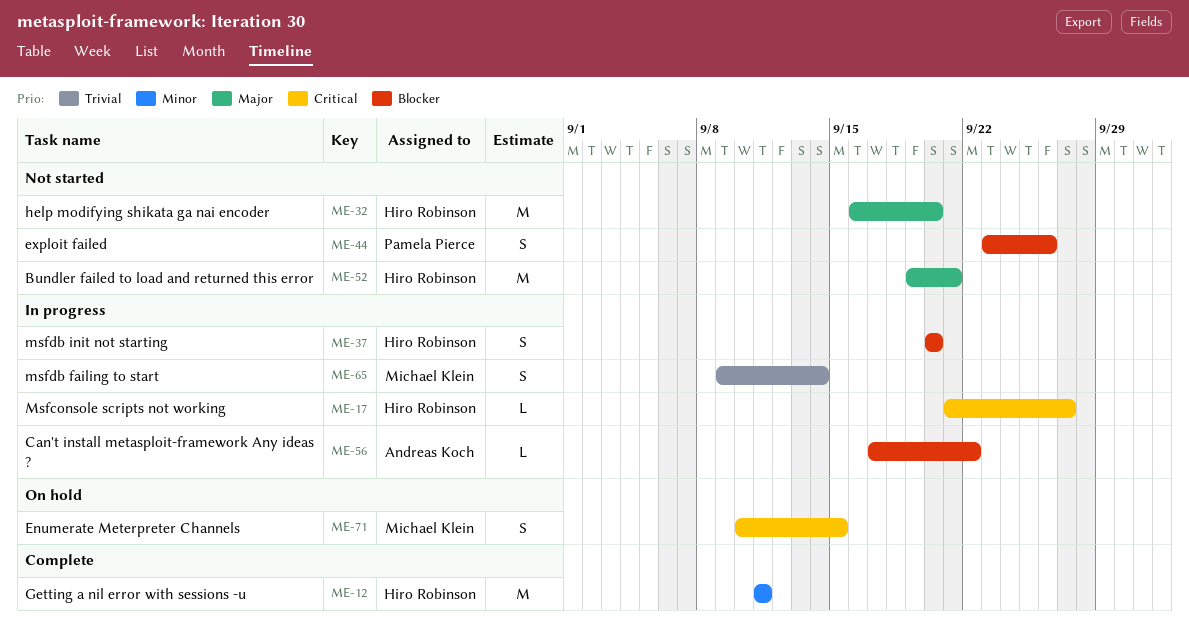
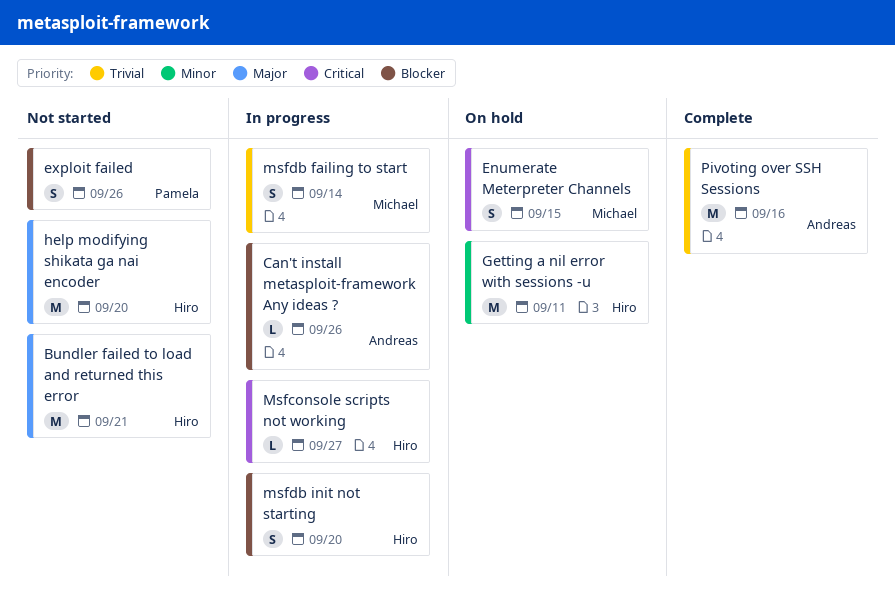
Can't install metasploit-framework Any ideas ?, due: Sep 22 -> Sep 26
Getting a nil error with sessions -u, status: Complete -> On hold
Pivoting over SSH Sessions: none -> present

